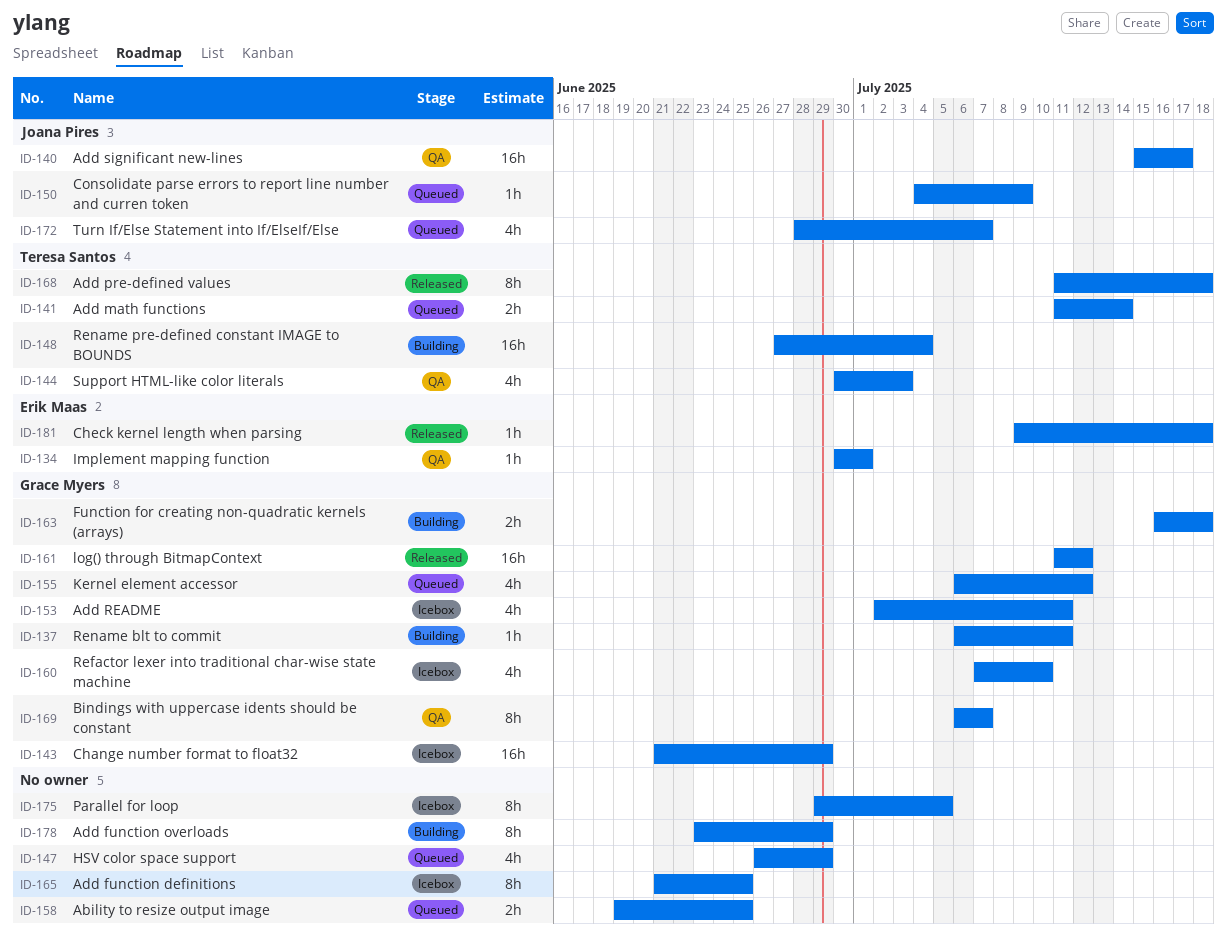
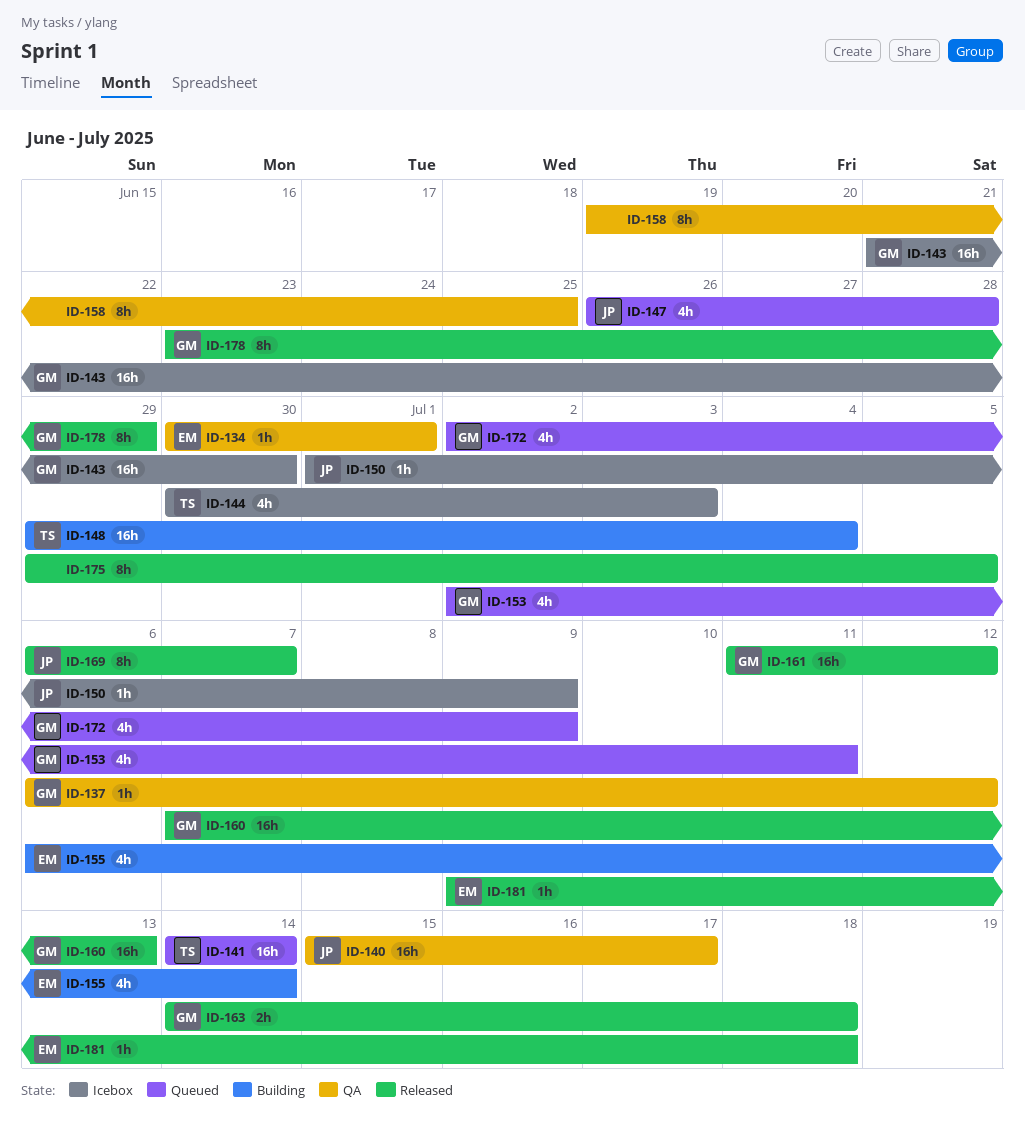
ID-137, status: Building -> QA
ID-137, due: Jul 11 -> Jul 12
ID-141, estimate: 2h -> 16h
ID-141, start: Jul 11 -> Jul 14
ID-143, due: Jun 29 -> Jun 30
ID-144, status: QA -> Icebox
ID-147, owner: none -> Joana Pires
ID-147, due: Jun 29 -> Jun 28
ID-148, start: Jun 27 -> Jun 29
ID-150, status: Queued -> Icebox
ID-150, start: Jul 4 -> Jul 1
ID-153, status: Icebox -> Queued
ID-155, status: Queued -> Building
ID-155, owner: Grace Myers -> Erik Maas
ID-155, due: Jul 12 -> Jul 14
ID-158, status: Queued -> QA
ID-158, estimate: 2h -> 8h
ID-160, status: Icebox -> Released
ID-160, estimate: 4h -> 16h
ID-160, due: Jul 10 -> Jul 13
ID-163, status: Building -> Released
ID-163, start: Jul 16 -> Jul 14
ID-165: present -> none
ID-168: present -> none
ID-169, status: QA -> Released
ID-169, owner: Grace Myers -> Joana Pires
ID-172, owner: Joana Pires -> Grace Myers
ID-172, start: Jun 28 -> Jul 2
ID-172, due: Jul 7 -> Jul 9
ID-175, status: Icebox -> Released
ID-178, status: Building -> Released
ID-178, owner: none -> Grace Myers

